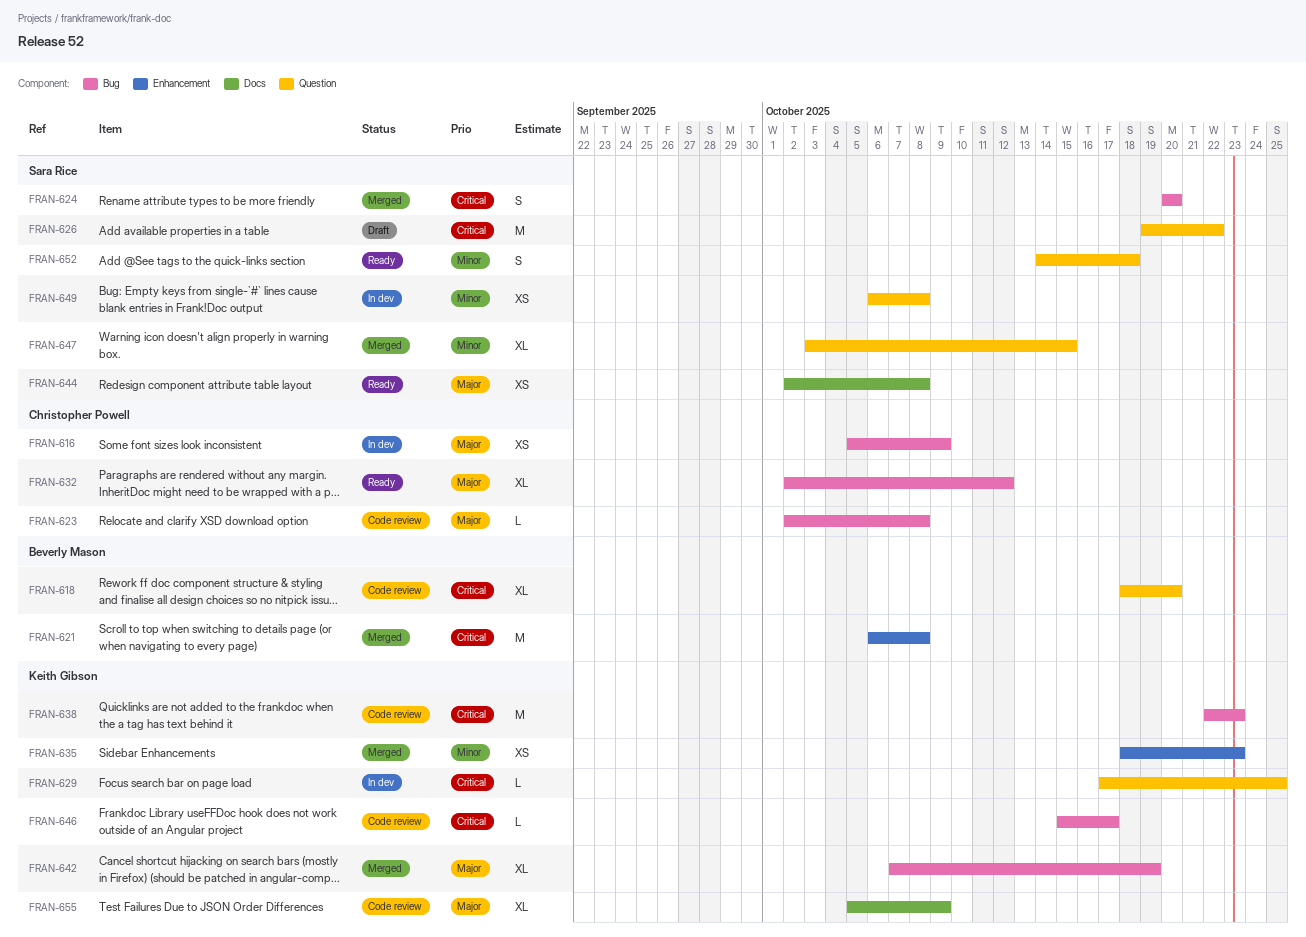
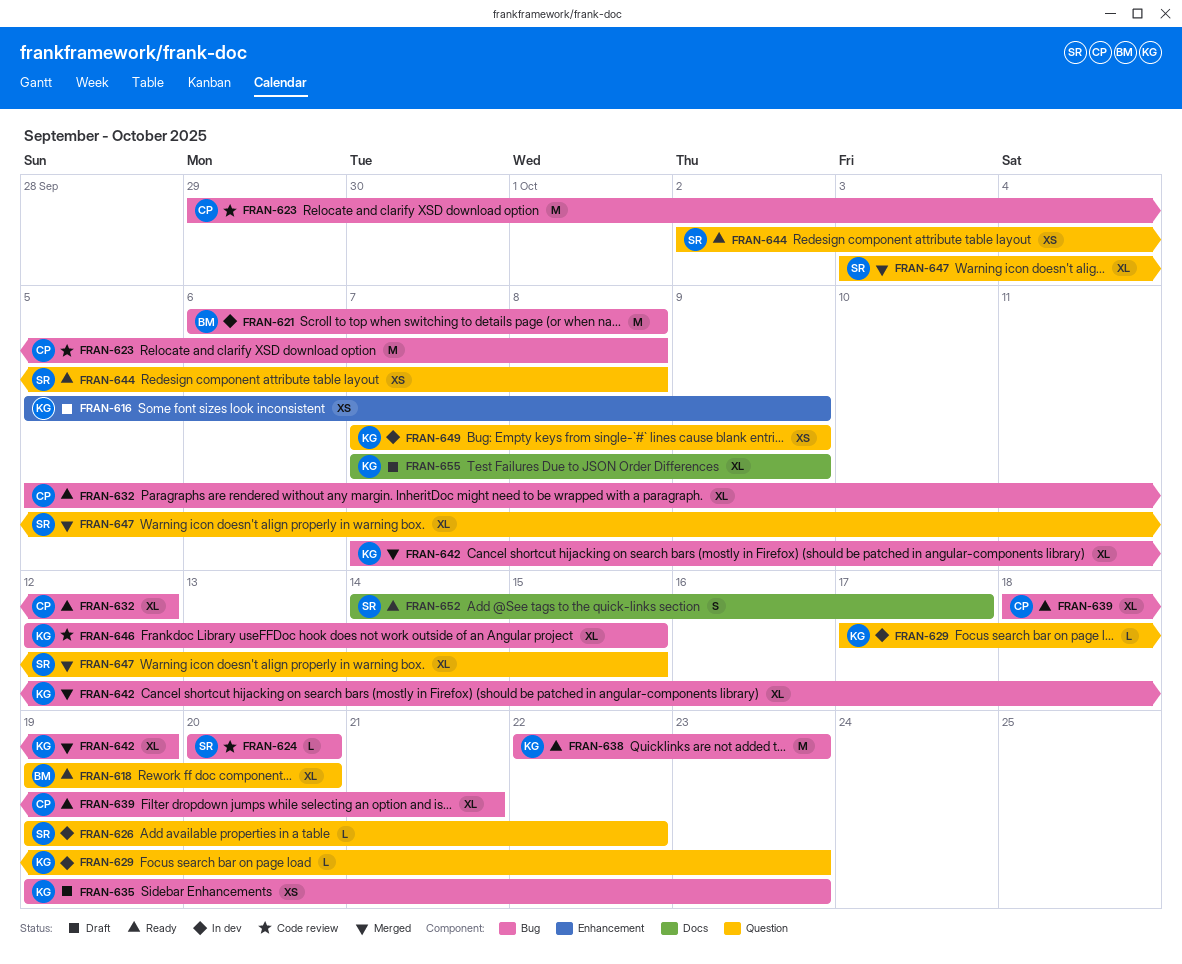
FRAN-616, status: In dev -> Draft
FRAN-616, owner: Christopher Powell -> Keith Gibson
FRAN-616, label: Bug -> Enhancement
FRAN-618, status: Code review -> Ready
FRAN-618, start: Oct 18 -> Oct 19
FRAN-621, status: Merged -> In dev
FRAN-621, label: Enhancement -> Bug
FRAN-623, estimate: L -> M
FRAN-623, start: Oct 2 -> Sep 29
FRAN-624, status: Merged -> Code review
FRAN-624, estimate: S -> L
FRAN-626, status: Draft -> In dev
FRAN-626, estimate: M -> L
FRAN-629, due: Oct 25 -> Oct 23
FRAN-632, start: Oct 2 -> Oct 5
FRAN-635, status: Merged -> Draft
FRAN-635, label: Enhancement -> Bug
FRAN-635, start: Oct 18 -> Oct 19
FRAN-638, status: Code review -> Ready
FRAN-639: none -> present
FRAN-644, label: Docs -> Question
FRAN-646, estimate: L -> XL
FRAN-646, start: Oct 15 -> Oct 12
FRAN-646, due: Oct 17 -> Oct 15
FRAN-649, owner: Sara Rice -> Keith Gibson
FRAN-649, start: Oct 6 -> Oct 7
FRAN-649, due: Oct 8 -> Oct 9
FRAN-652, label: Question -> Docs
FRAN-652, due: Oct 18 -> Oct 17
FRAN-655, status: Code review -> Draft
FRAN-655, start: Oct 5 -> Oct 7

